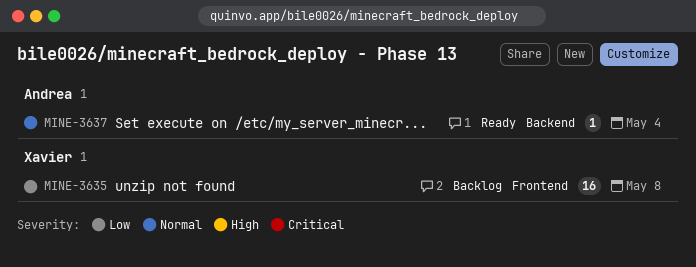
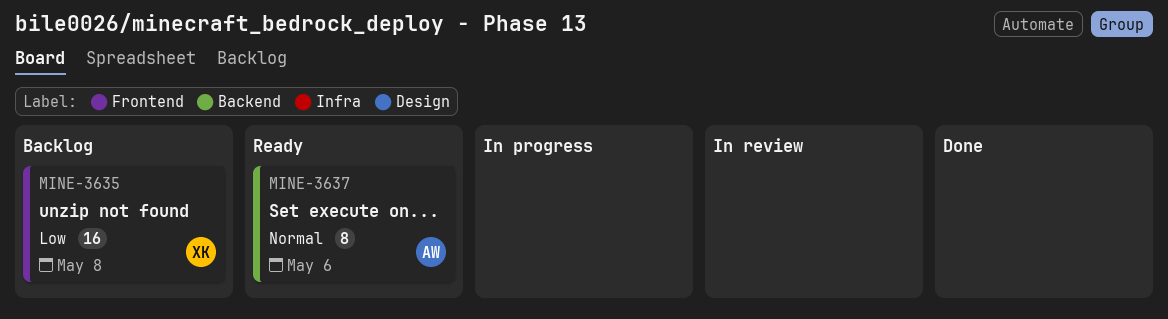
MINE-3637, estimate: 1 -> 8
MINE-3637, due: May 4 -> May 6

